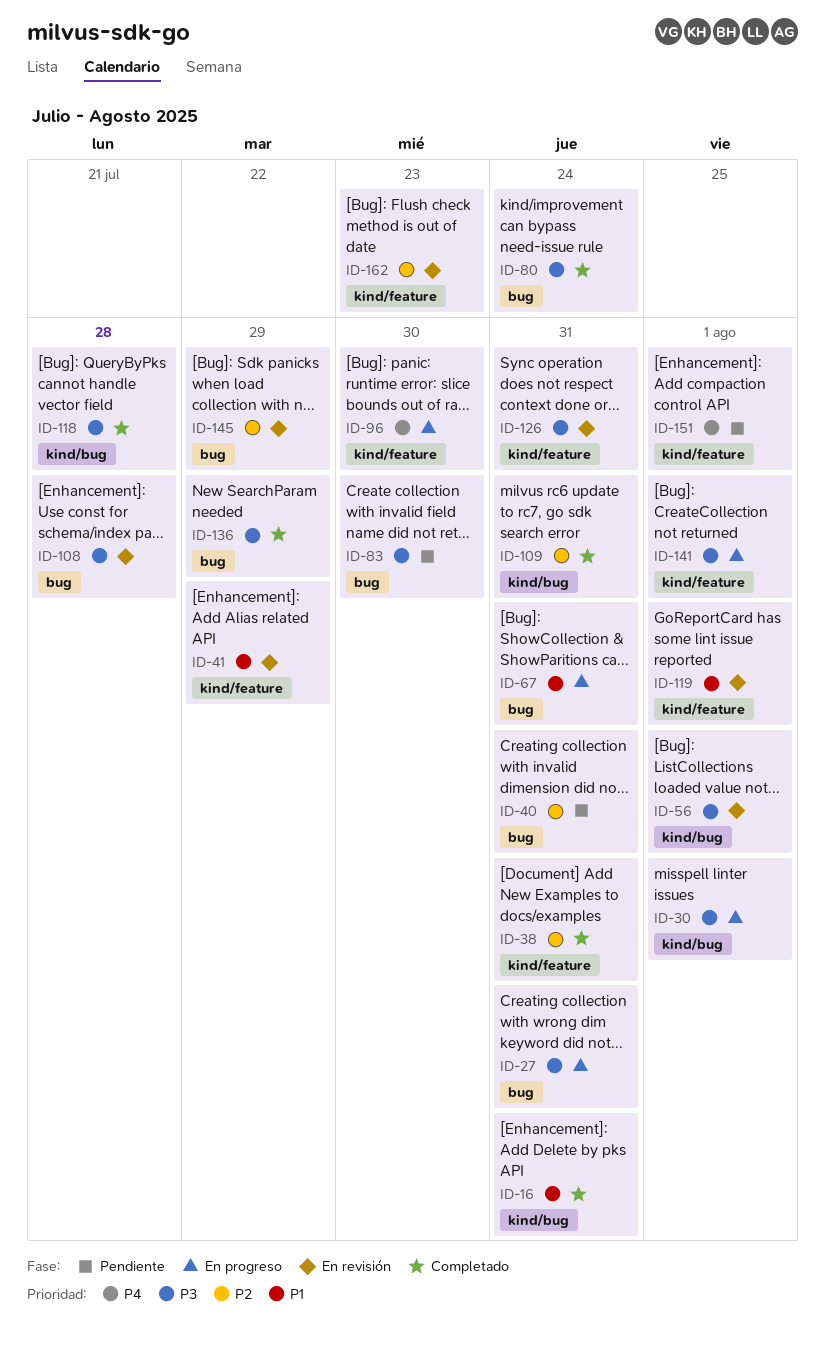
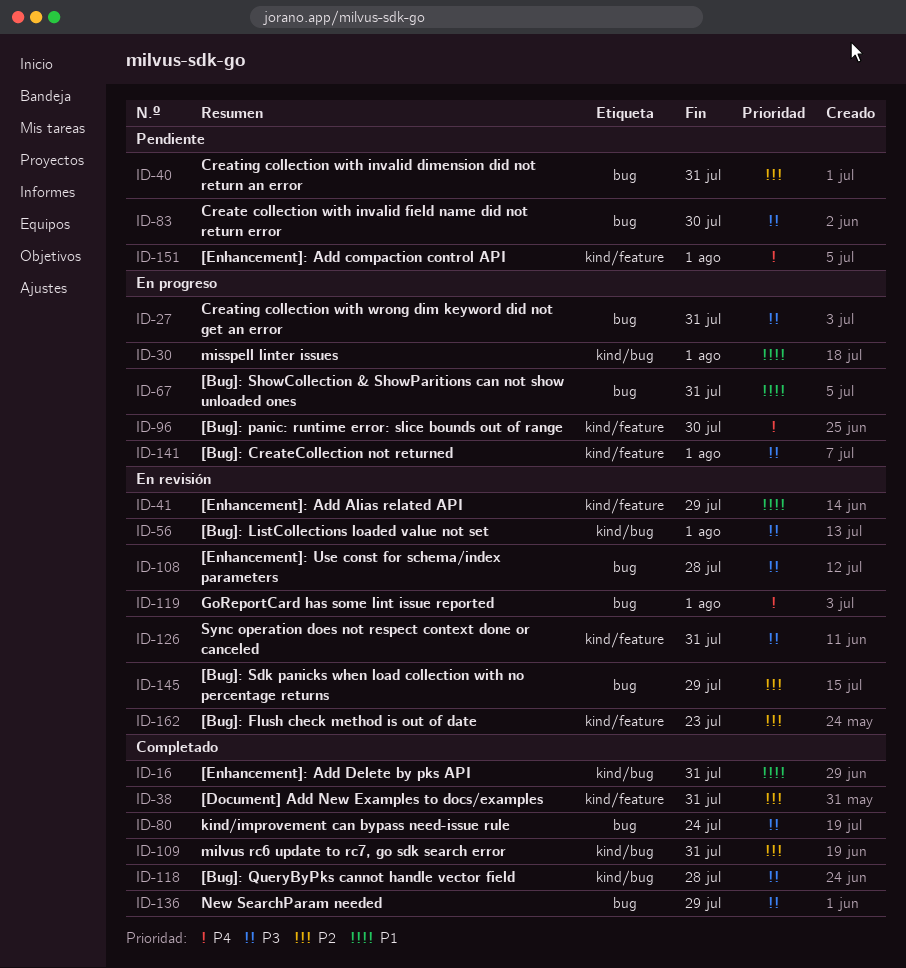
ID-30, priority: P3 -> P1
ID-119, priority: P1 -> P4
ID-119, label: kind/feature -> bug

